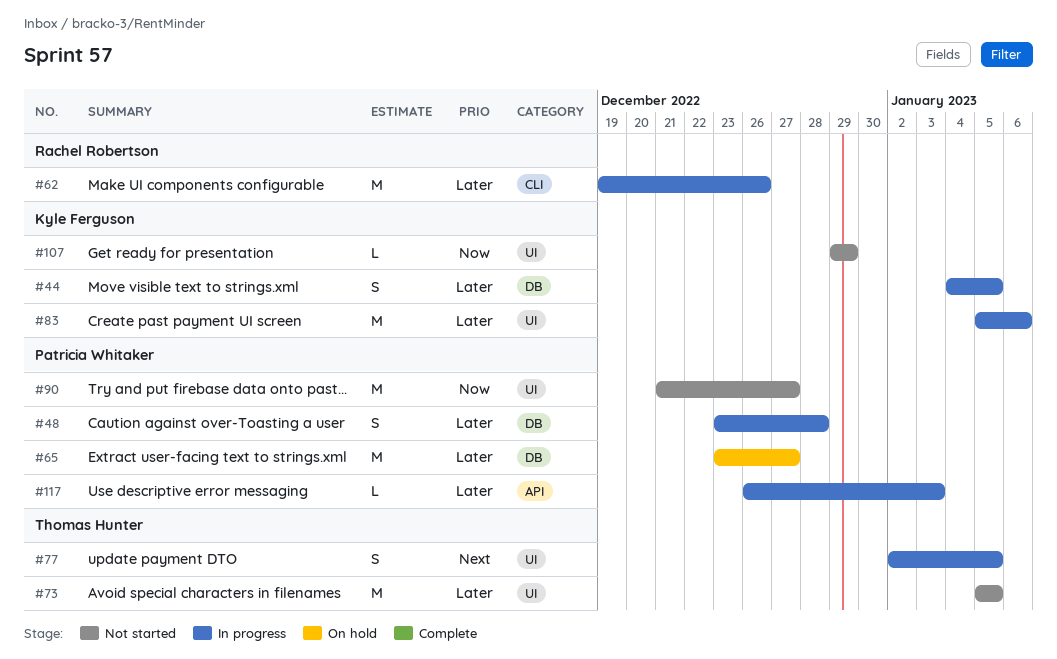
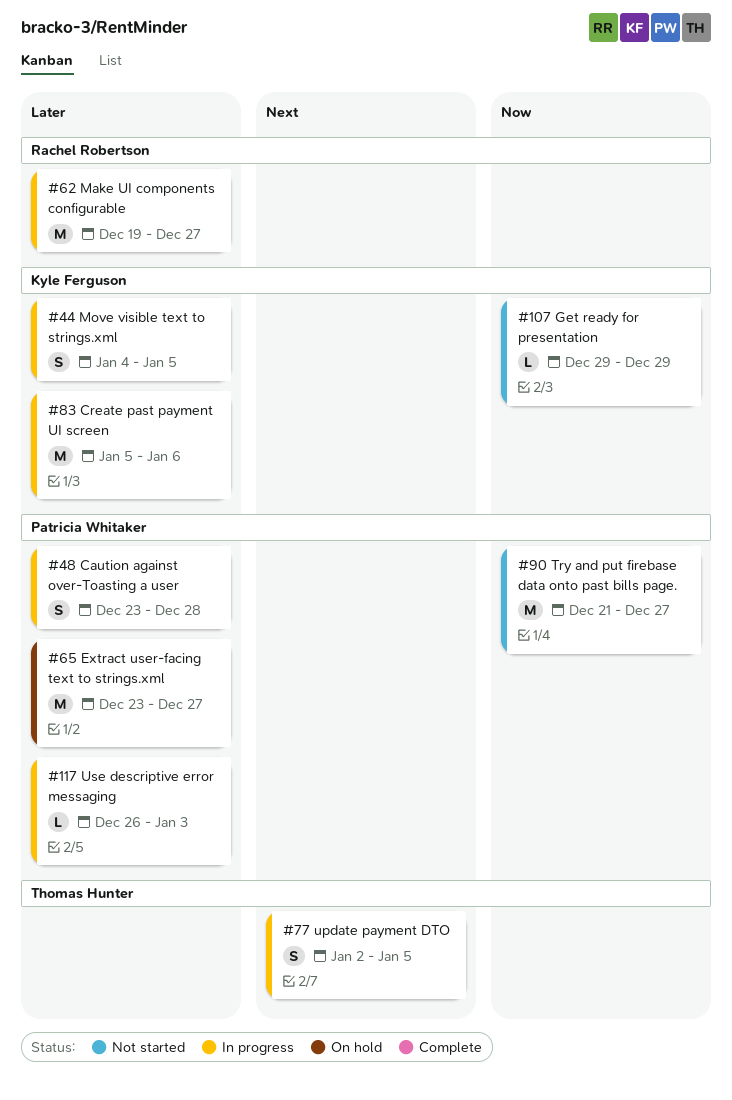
#62, due: Dec 26 -> Dec 27
#73: present -> none

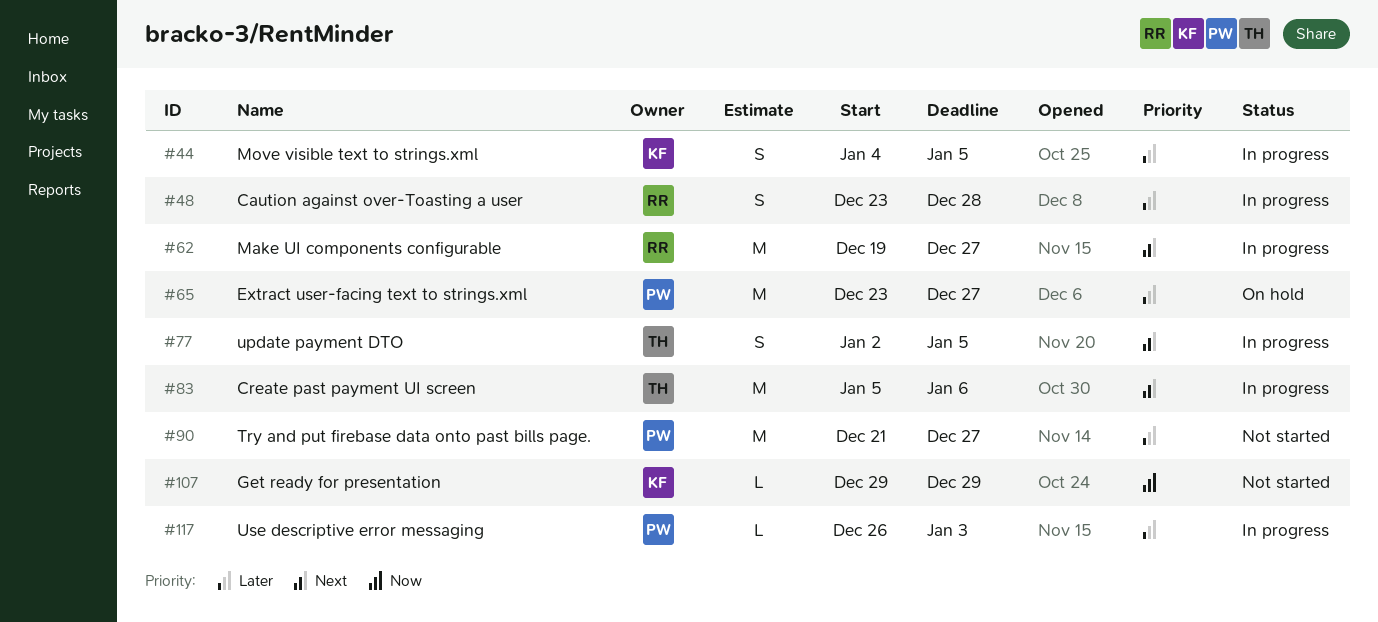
#48, owner: Patricia Whitaker -> Rachel Robertson
#62, priority: Later -> Next
#83, owner: Kyle Ferguson -> Thomas Hunter
#83, priority: Later -> Next
#90, priority: Now -> Later

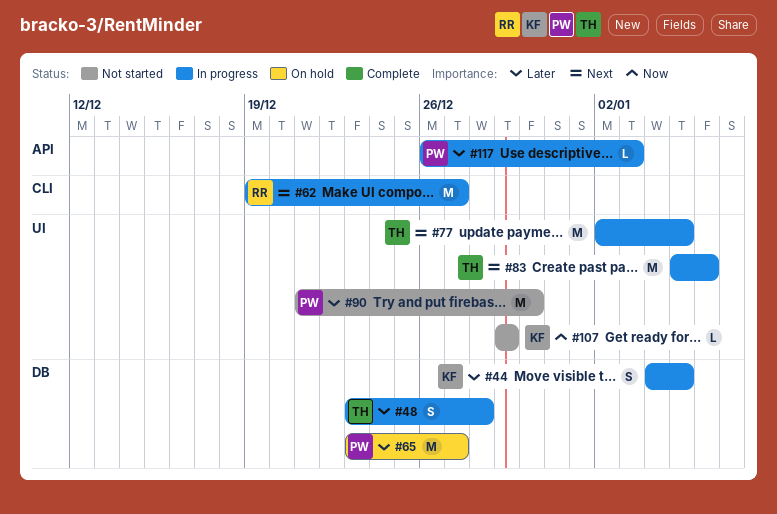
#48, owner: RR -> TH
#77, estimate: S -> M
#90, due: Dec 27 -> Dec 30

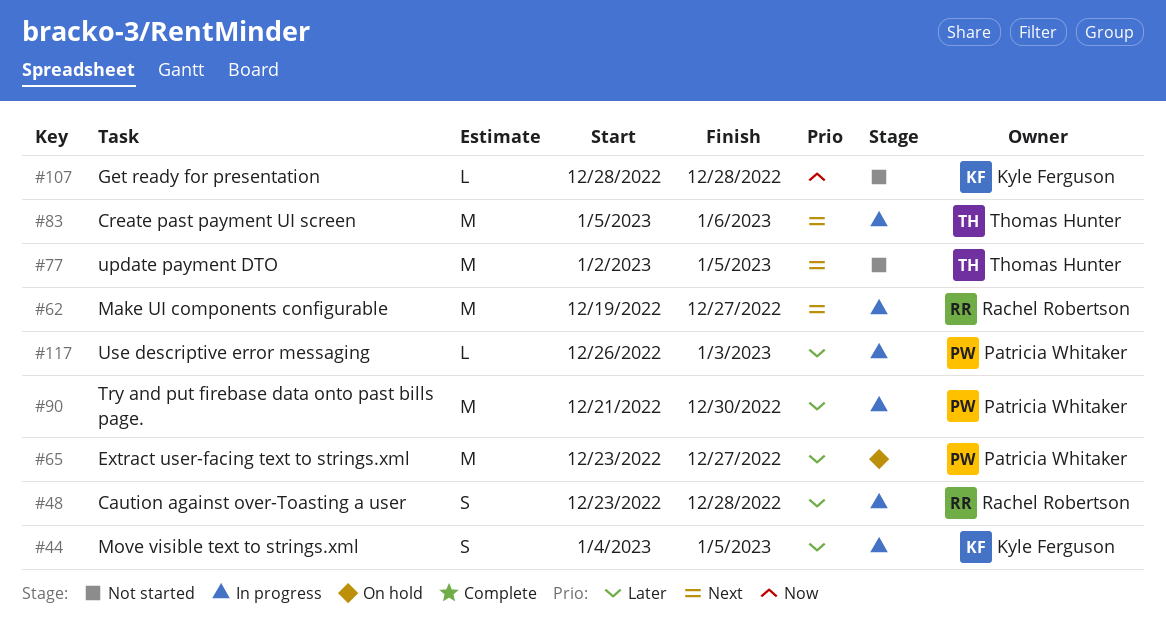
#48, owner: Thomas Hunter -> Rachel Robertson
#77, status: In progress -> Not started
#90, status: Not started -> In progress
#107, start: Dec 29 -> Dec 28
#107, due: Dec 29 -> Dec 28

